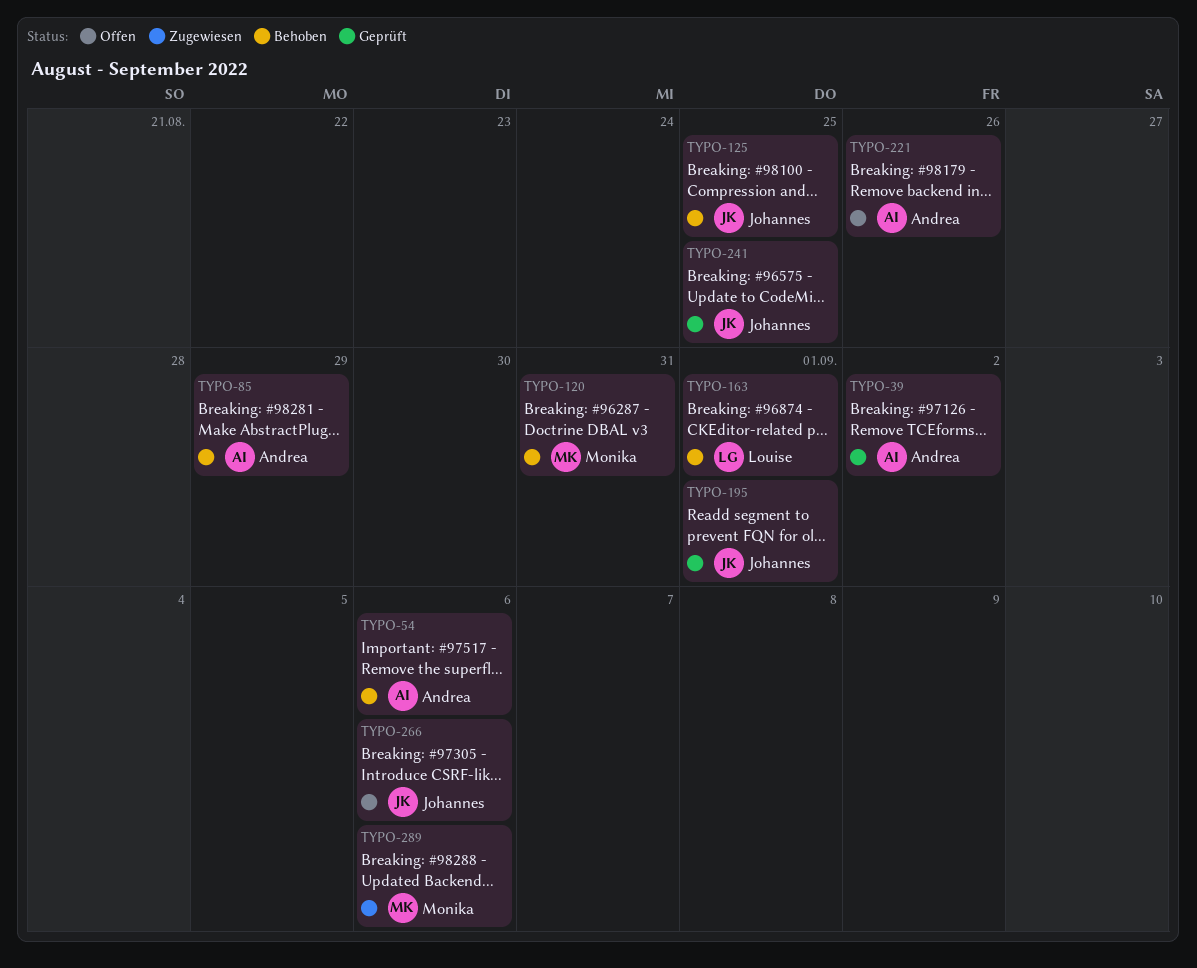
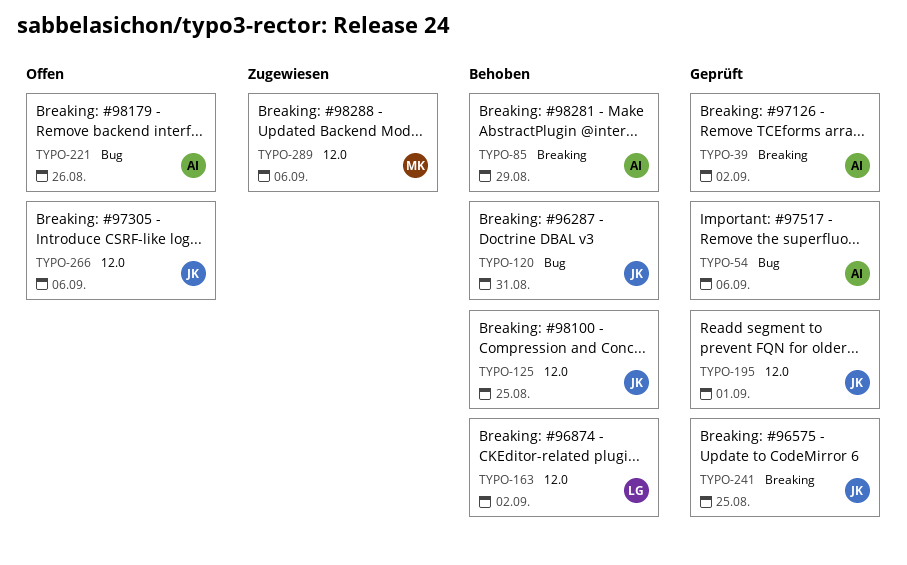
TYPO-54, status: Behoben -> Geprüft
TYPO-120, owner: Monika -> Johannes
TYPO-163, due: Sep 1 -> Sep 2

